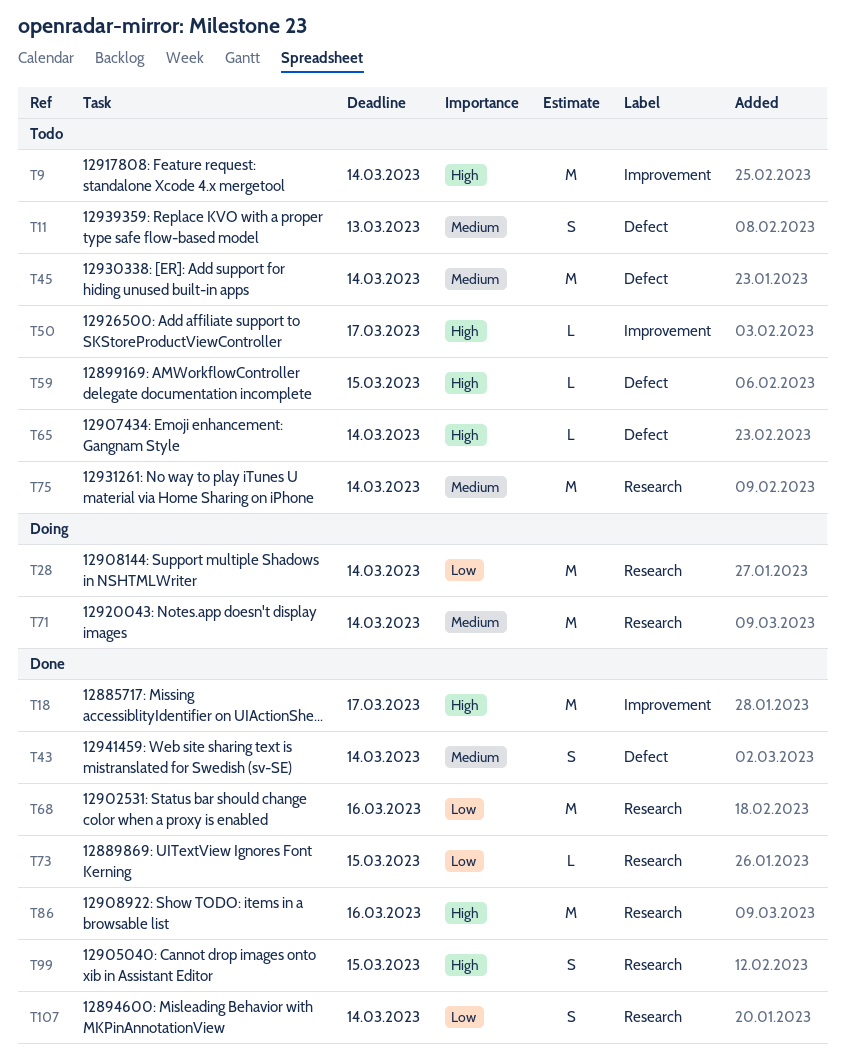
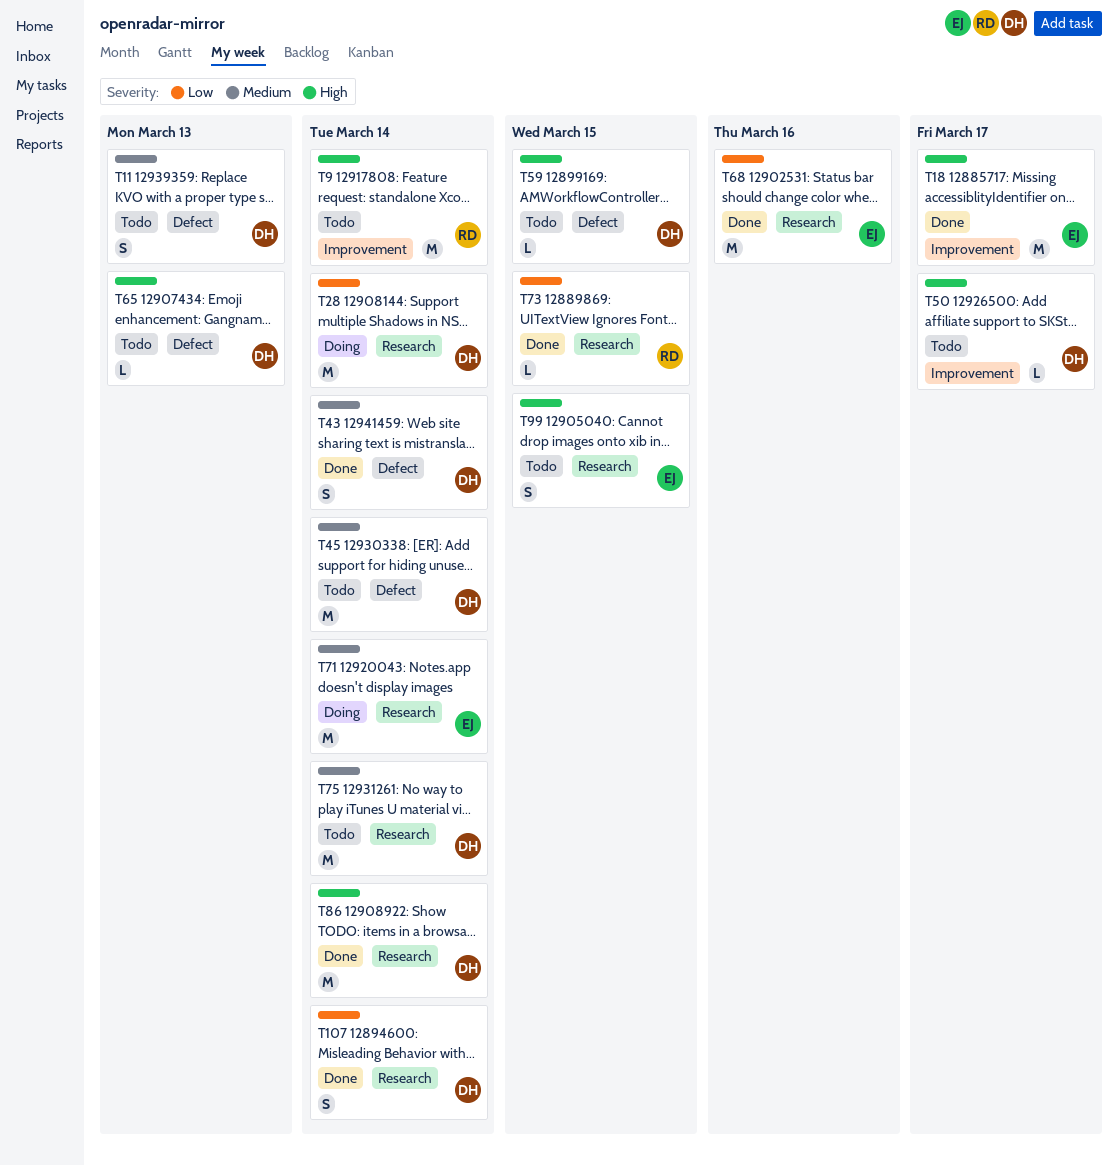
T65, due: Mar 14 -> Mar 13
T86, due: Mar 16 -> Mar 14
T99, status: Done -> Todo

